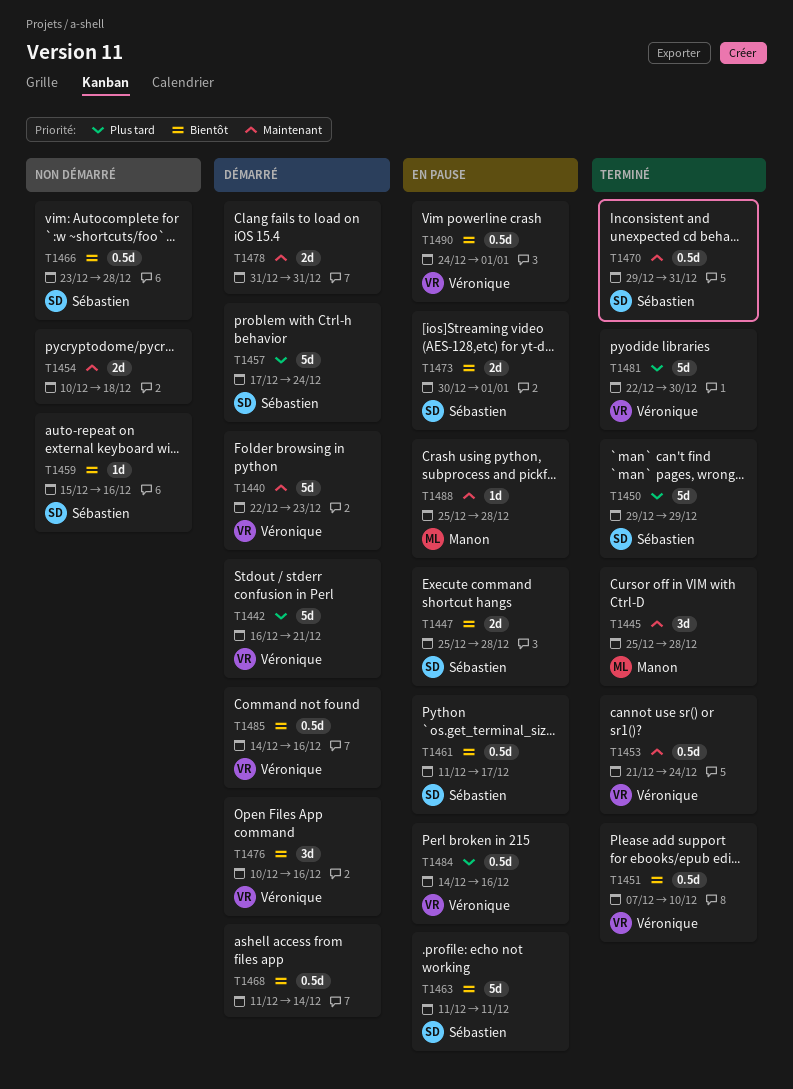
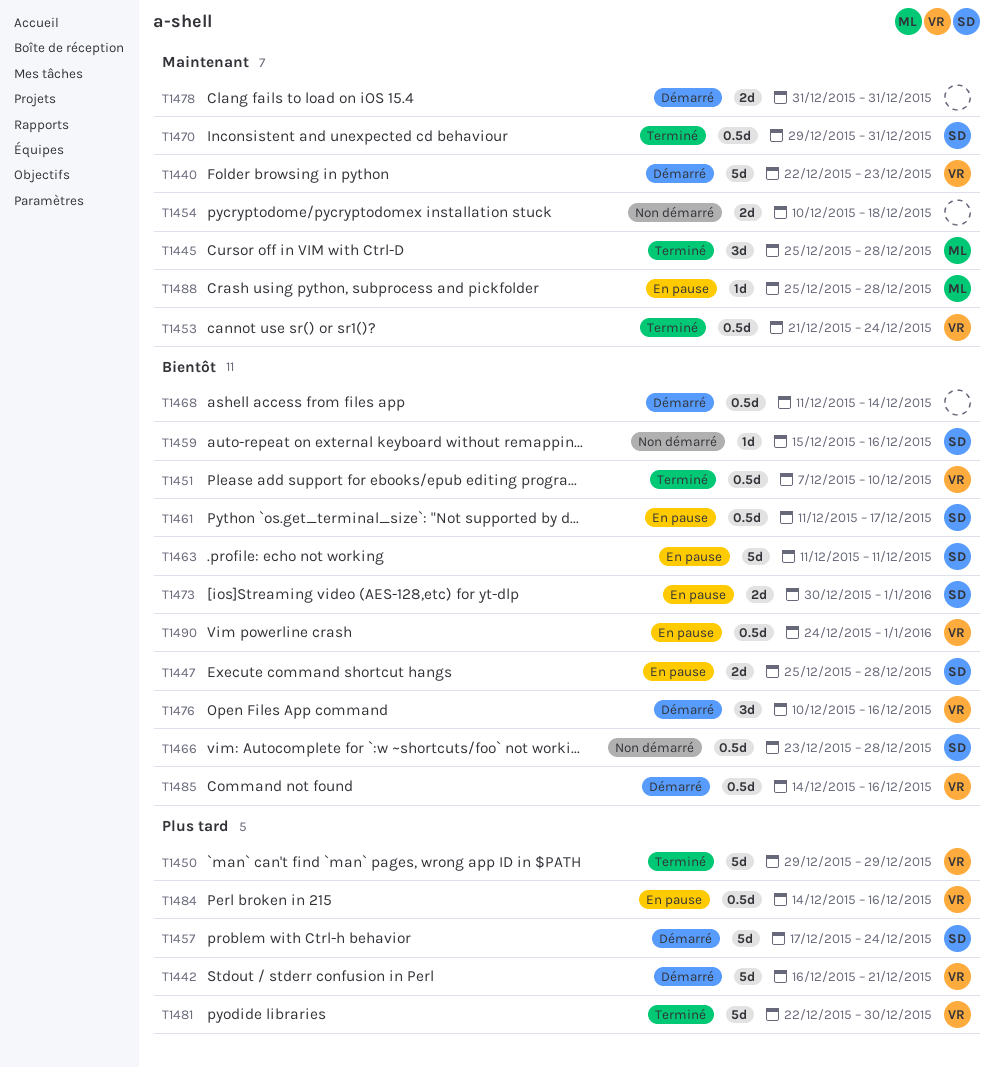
T1450, owner: Sébastien -> Véronique

